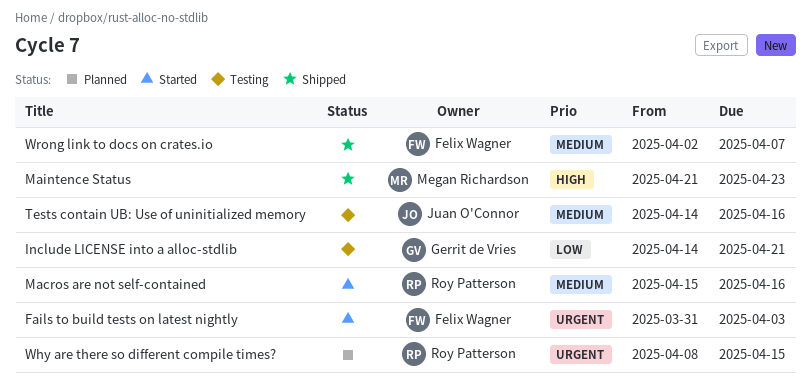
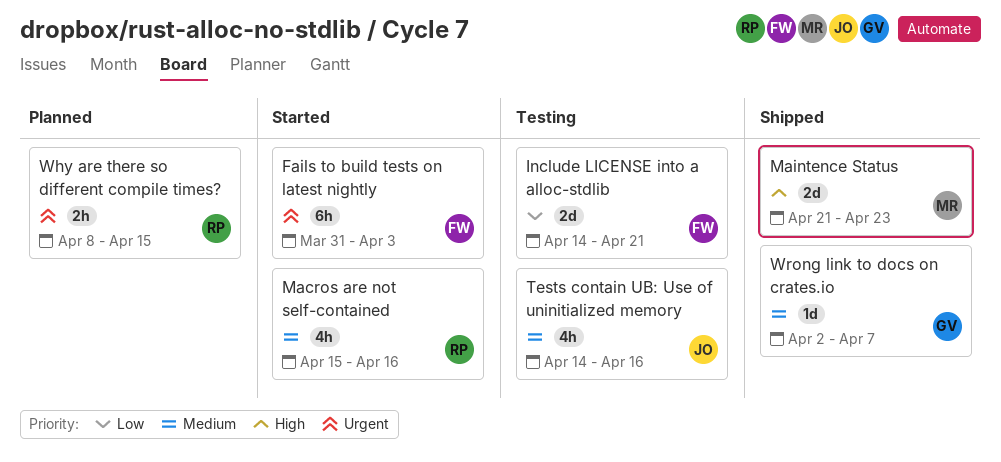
Include LICENSE into a alloc-stdlib, owner: Gerrit de Vries -> Felix Wagner
Wrong link to docs on crates.io, owner: Felix Wagner -> Gerrit de Vries

